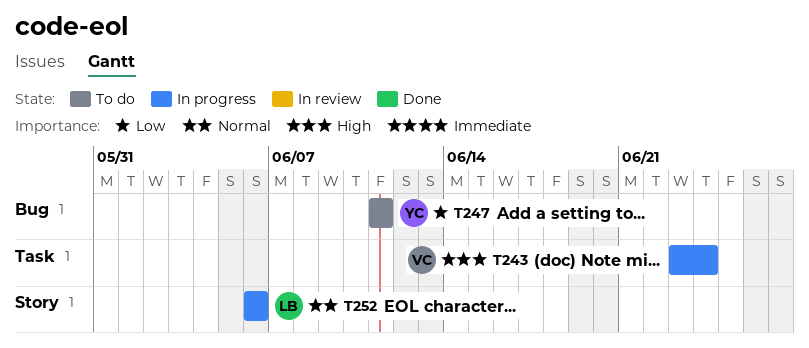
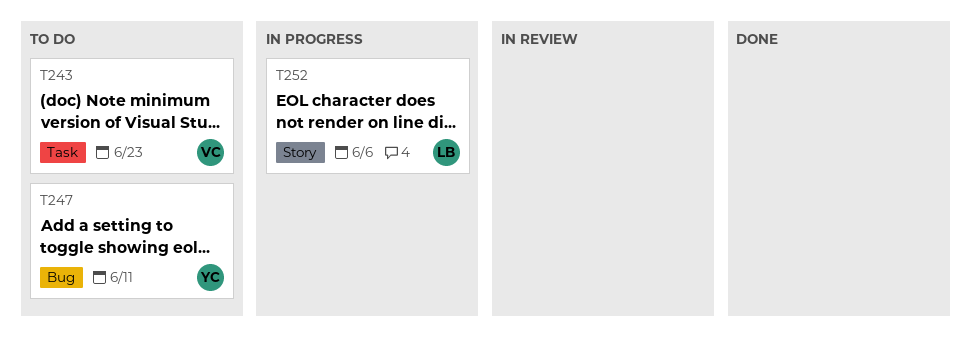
T243, status: In progress -> To do
T243, due: Jun 24 -> Jun 23

